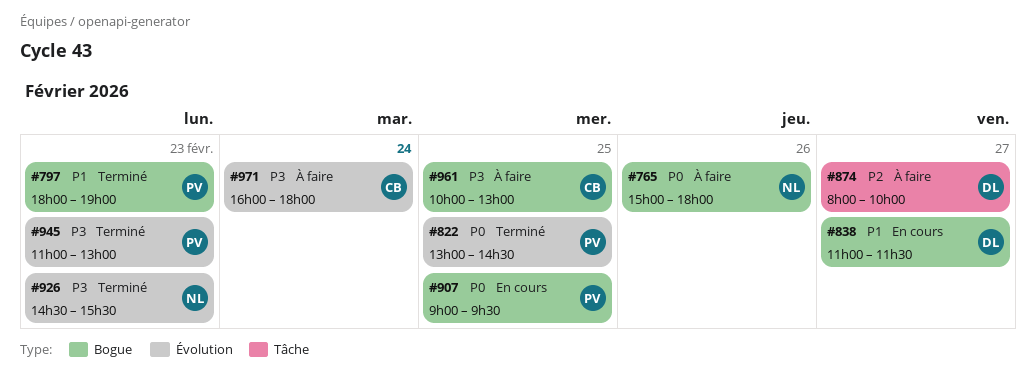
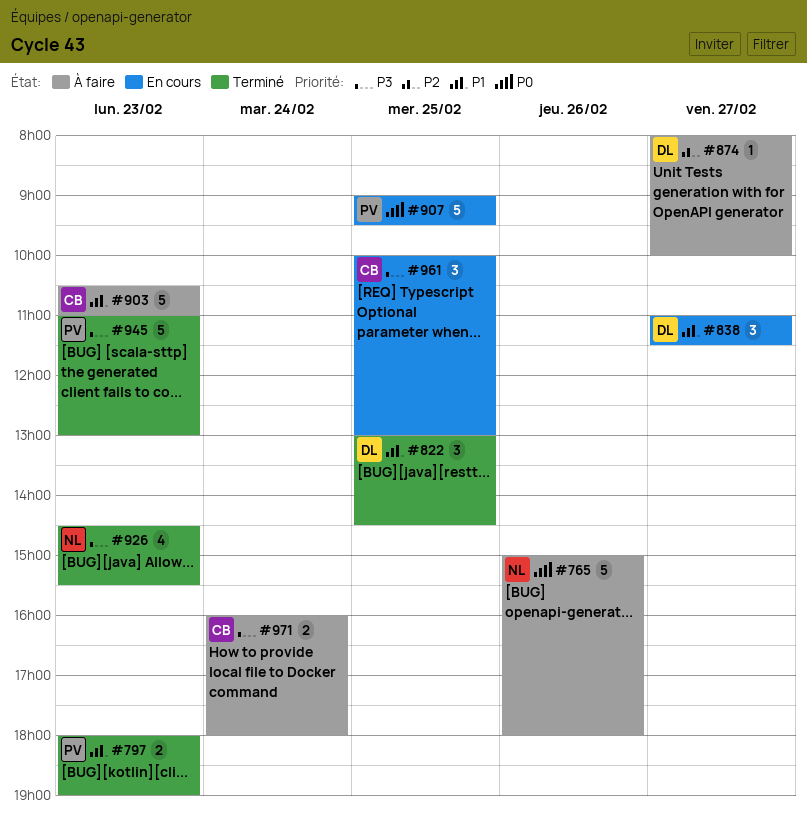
#822, owner: PV -> DL
#822, priority: P0 -> P1
#903: none -> present
#961, status: À faire -> En cours

